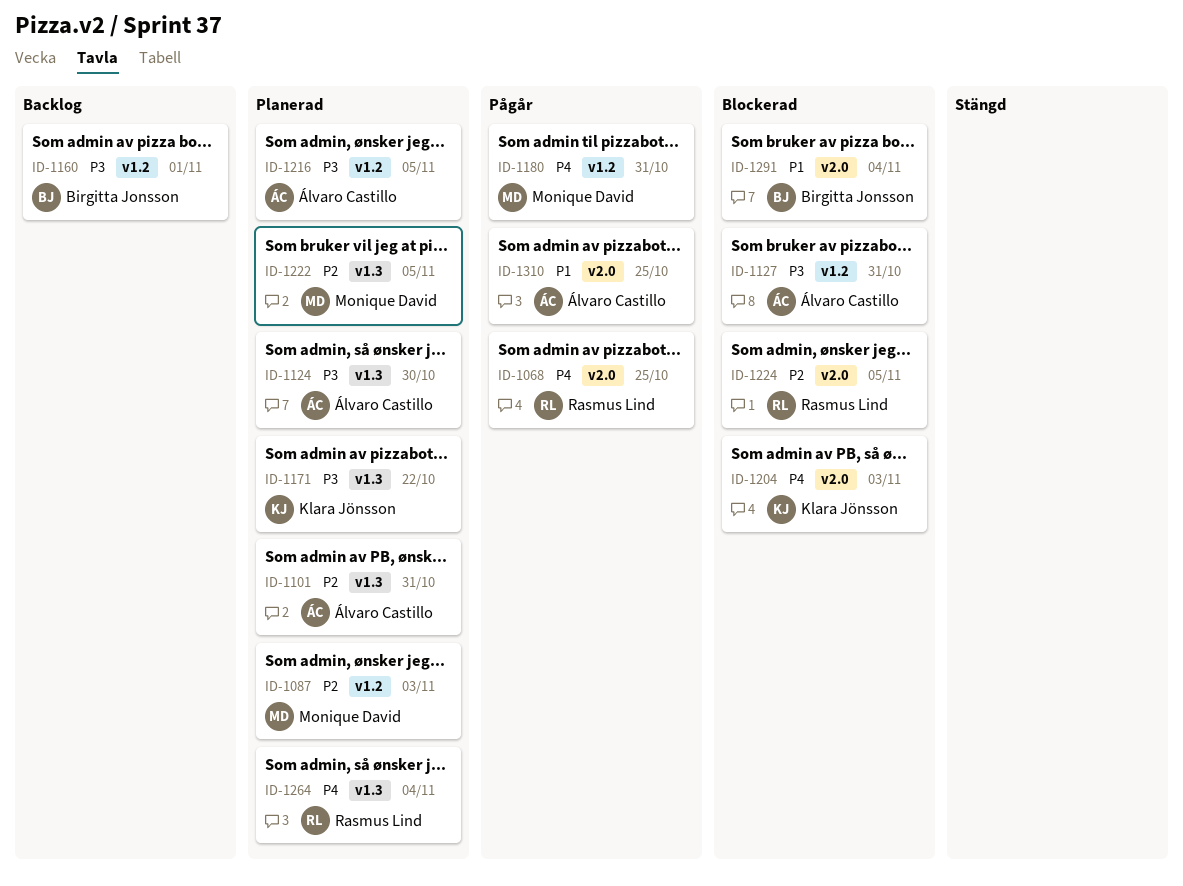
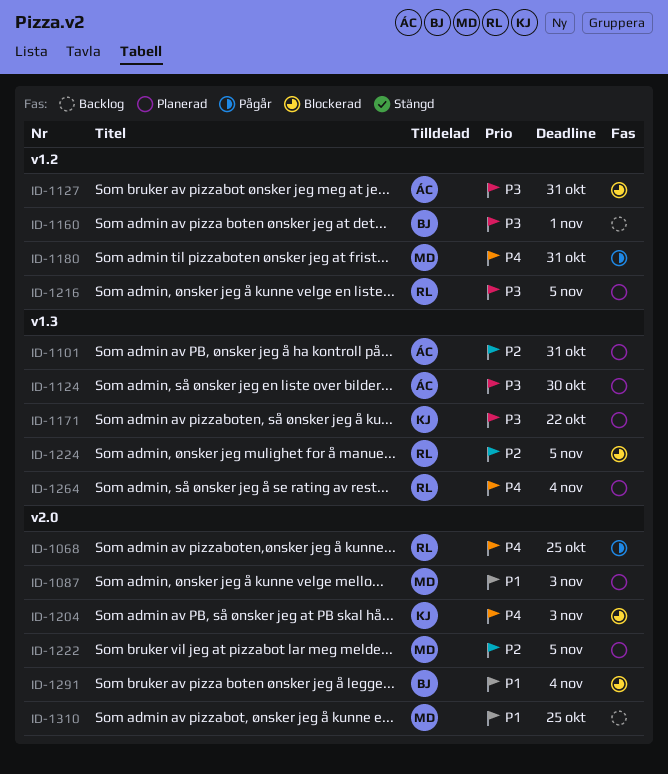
ID-1087, priority: P2 -> P1
ID-1087, label: v1.2 -> v2.0
ID-1216, owner: Álvaro Castillo -> Rasmus Lind
ID-1222, label: v1.3 -> v2.0
ID-1224, label: v2.0 -> v1.3
ID-1310, status: Pågår -> Backlog
ID-1310, owner: Álvaro Castillo -> Monique David

